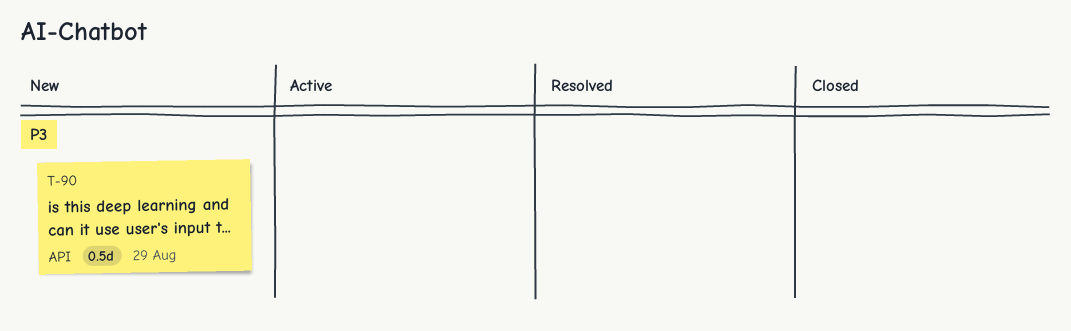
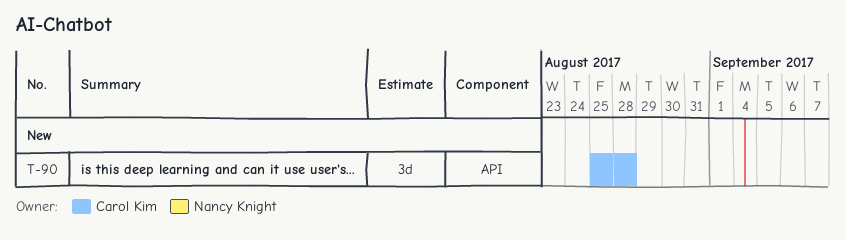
T-90, estimate: 0.5d -> 3d
T-90, due: Aug 29 -> Aug 28

